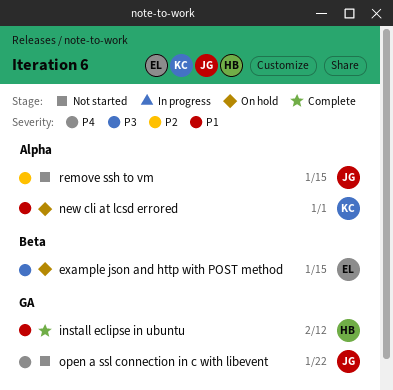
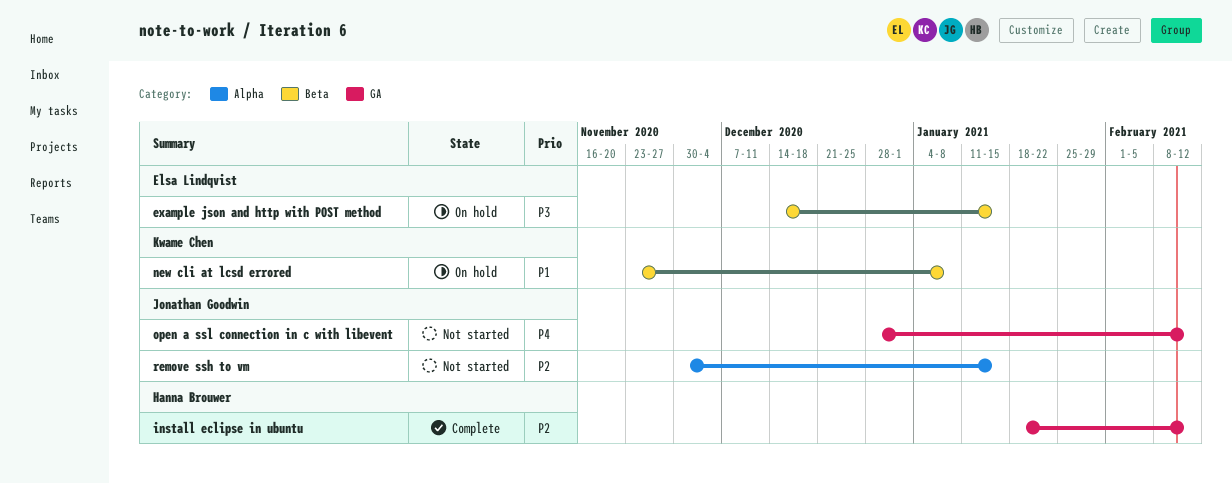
install eclipse in ubuntu, priority: P1 -> P2
new cli at lcsd errored, label: Alpha -> Beta
new cli at lcsd errored, due: Jan 1 -> Jan 8
open a ssl connection in c with libevent, due: Jan 22 -> Feb 12

